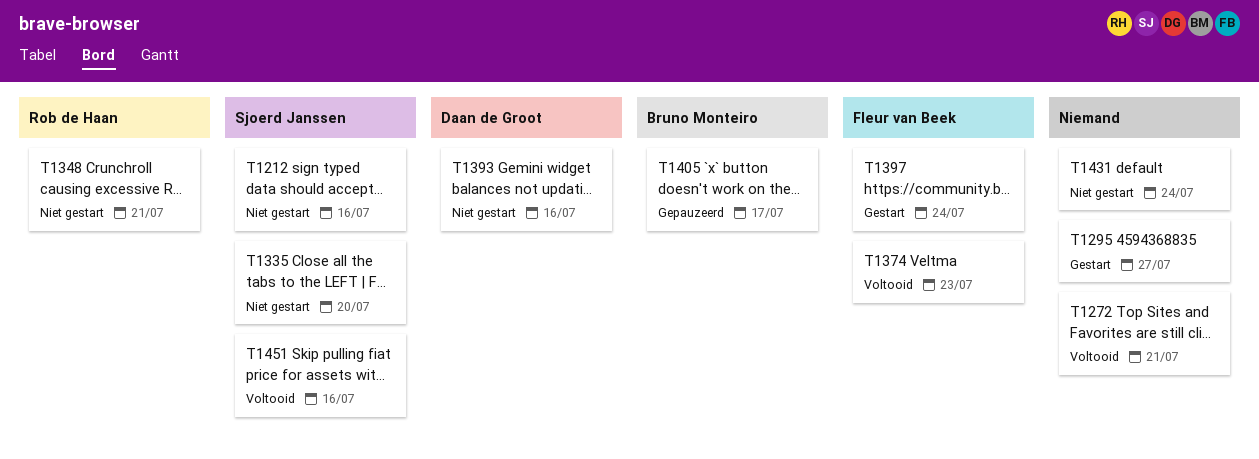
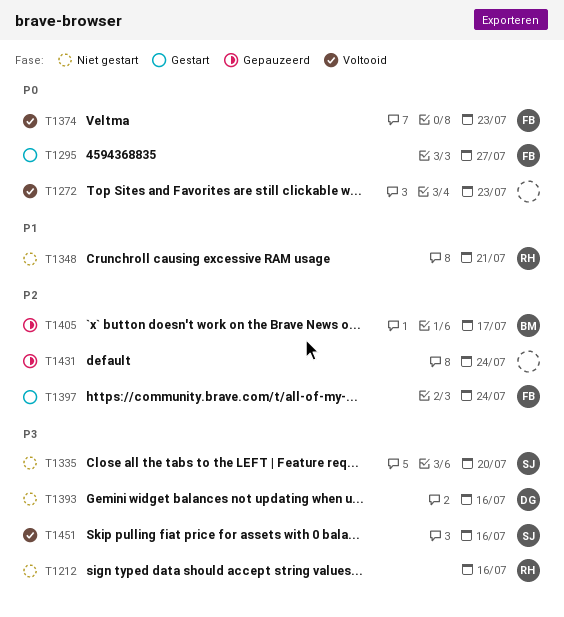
T1212, owner: Sjoerd Janssen -> Rob de Haan
T1272, due: Jul 21 -> Jul 23
T1295, owner: none -> Fleur van Beek
T1431, status: Niet gestart -> Gepauzeerd

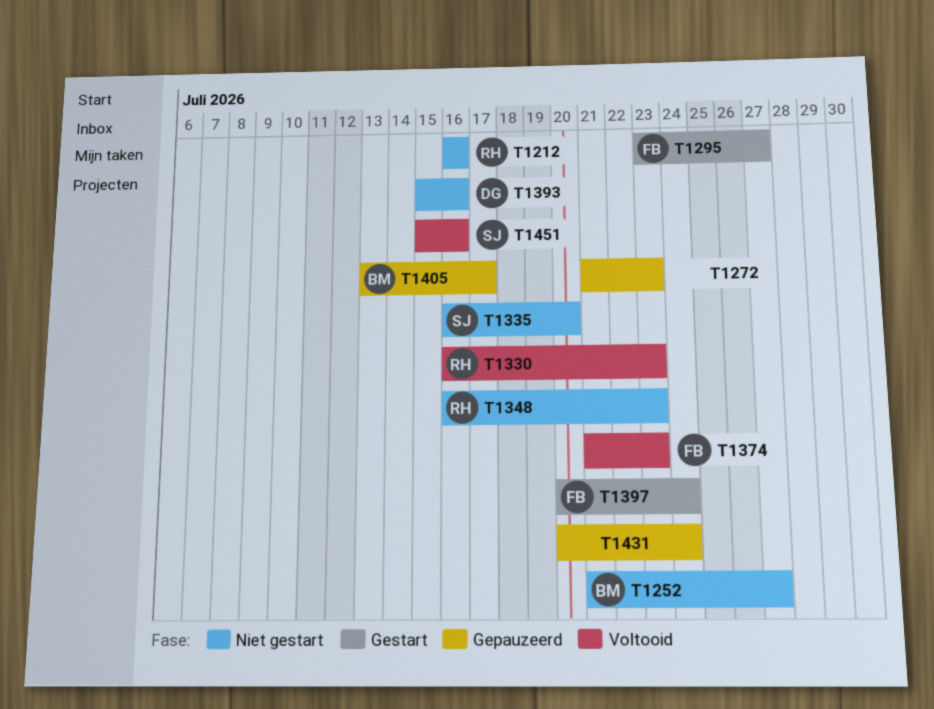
T1252: none -> present
T1272, status: Voltooid -> Gepauzeerd
T1330: none -> present
T1348, due: Jul 21 -> Jul 23

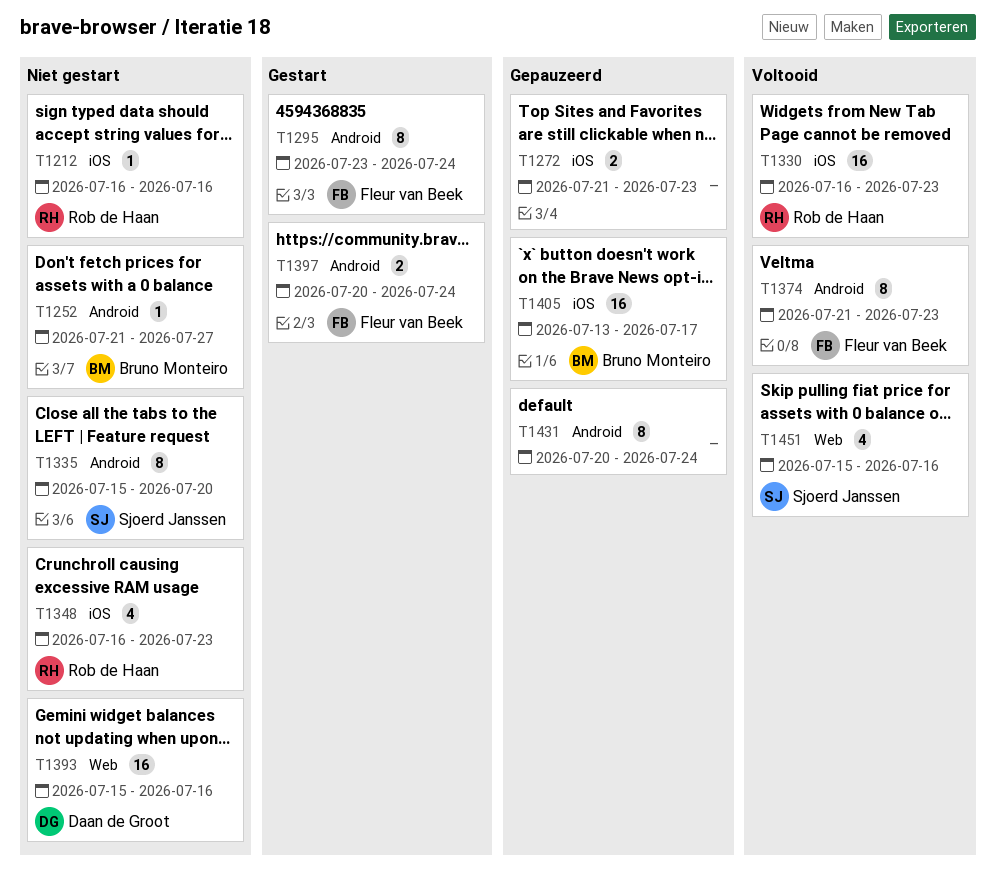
T1295, due: Jul 27 -> Jul 24
T1335, start: Jul 16 -> Jul 15

